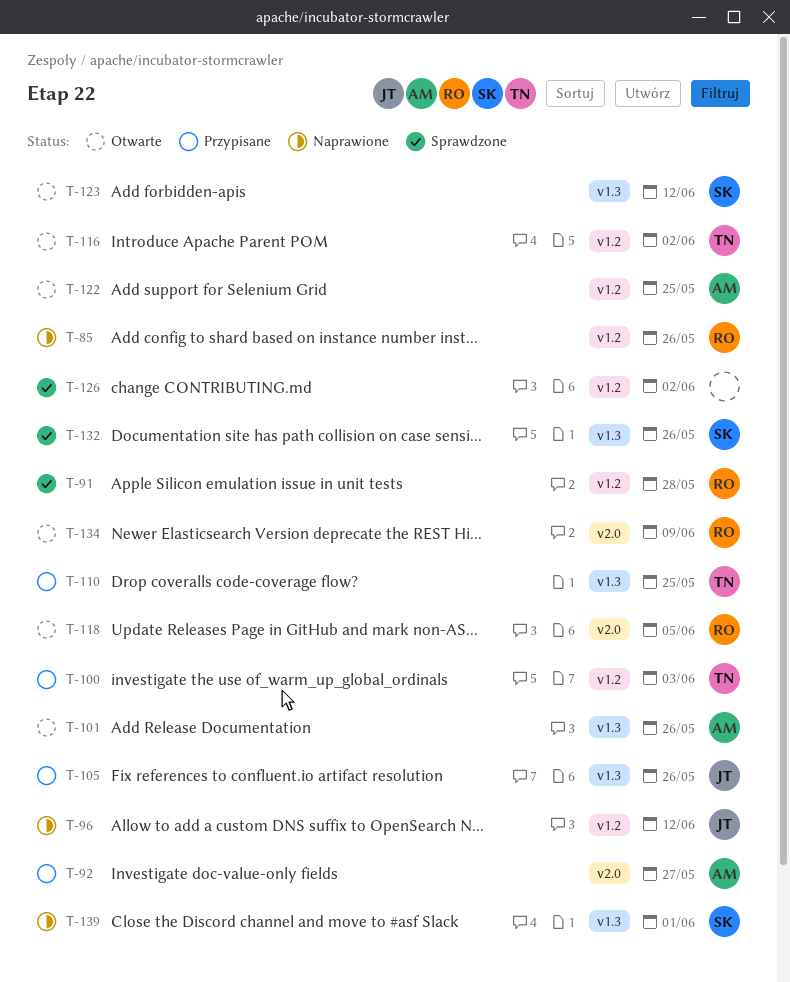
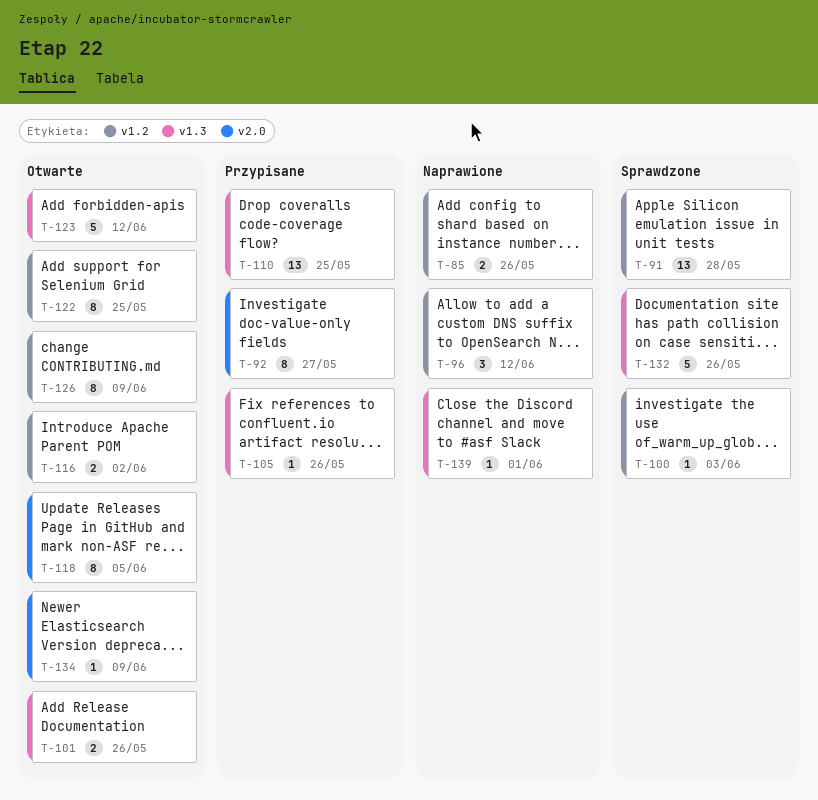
T-100, status: Przypisane -> Sprawdzone
T-126, status: Sprawdzone -> Otwarte
T-126, due: Jun 2 -> Jun 9

